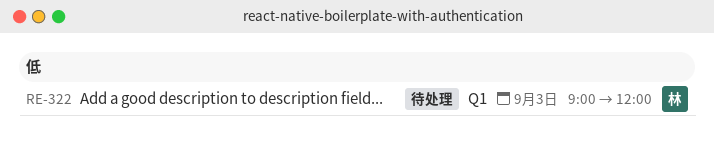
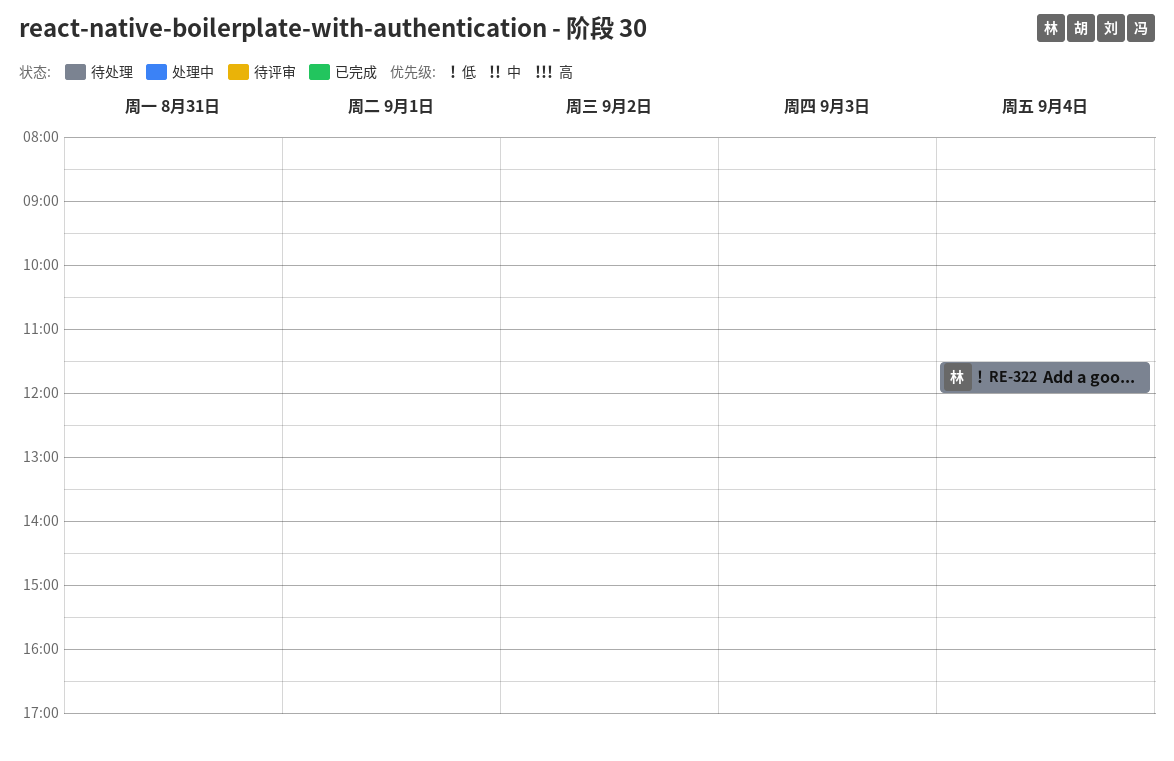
RE-322, day: Sep 3 -> Sep 4
RE-322, begins: 09:00 -> 11:30

